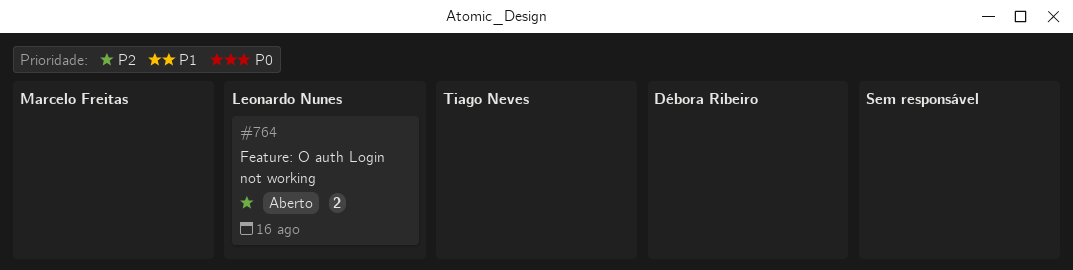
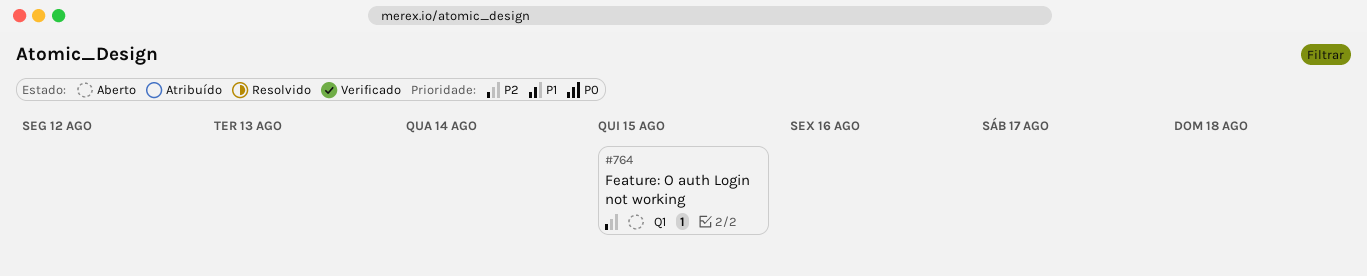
#764, estimate: 2 -> 1
#764, due: Aug 16 -> Aug 15

